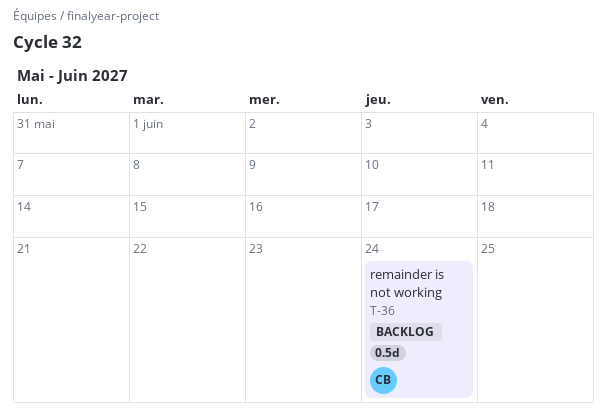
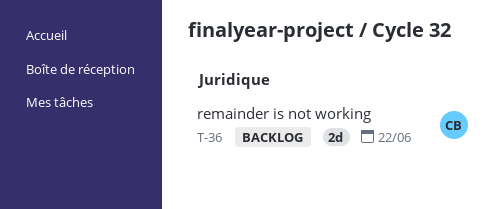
T-36, estimate: 0.5d -> 2d
T-36, due: Jun 24 -> Jun 22

